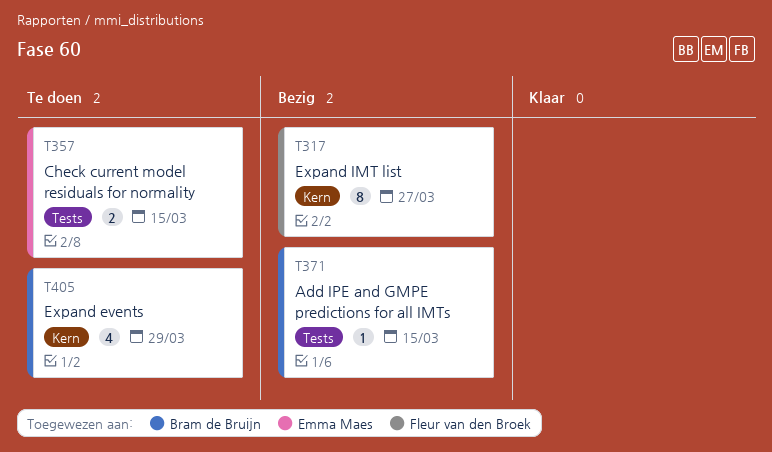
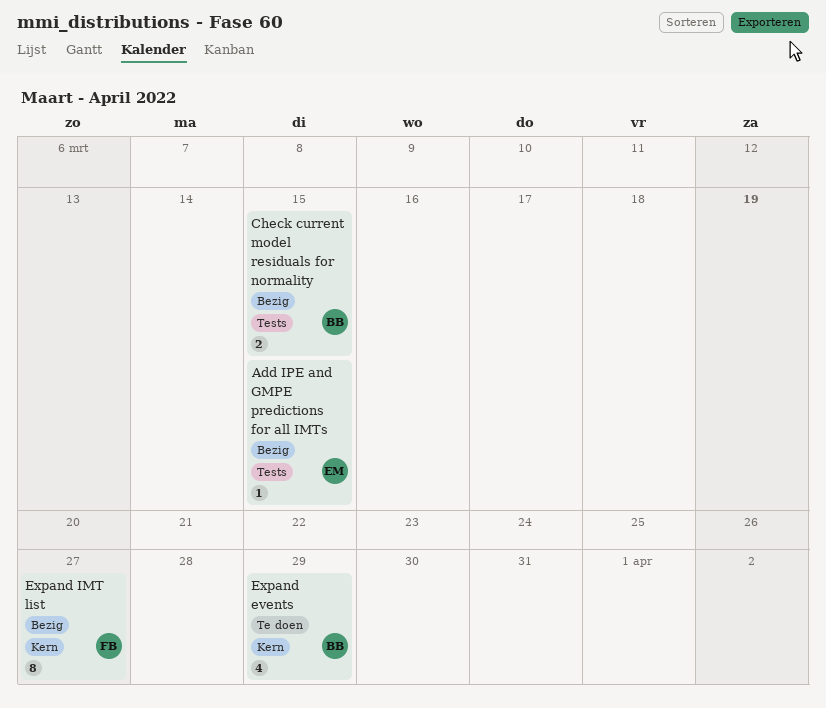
Add IPE and GMPE predictions for all IMTs, owner: Bram de Bruijn -> Emma Maes
Check current model residuals for normality, status: Te doen -> Bezig
Check current model residuals for normality, owner: Emma Maes -> Bram de Bruijn

